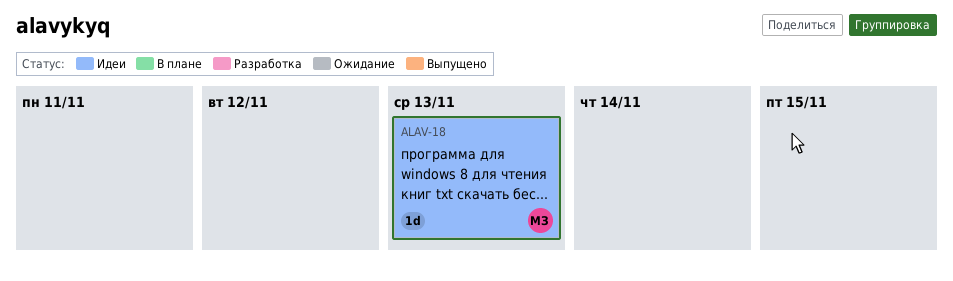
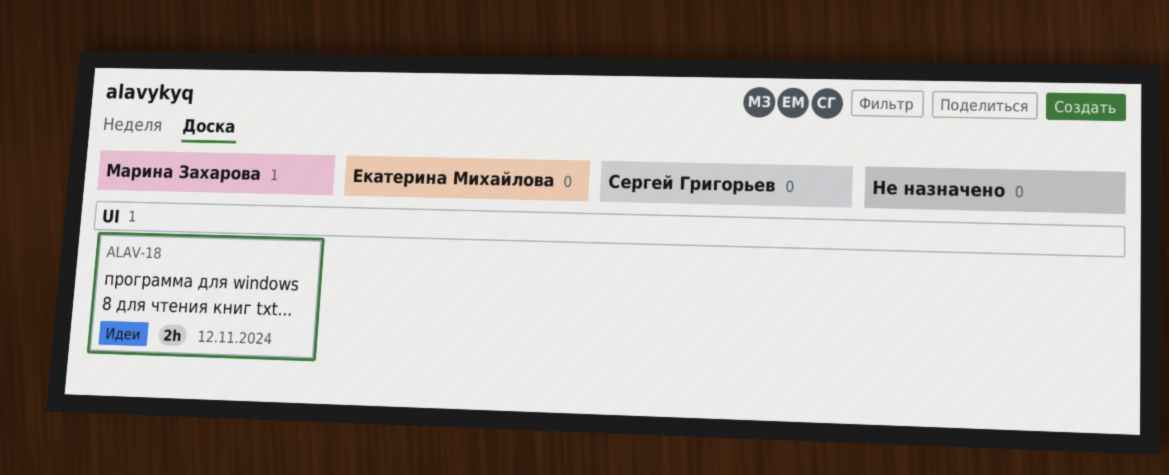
ALAV-18, estimate: 1d -> 2h
ALAV-18, due: Nov 13 -> Nov 12

